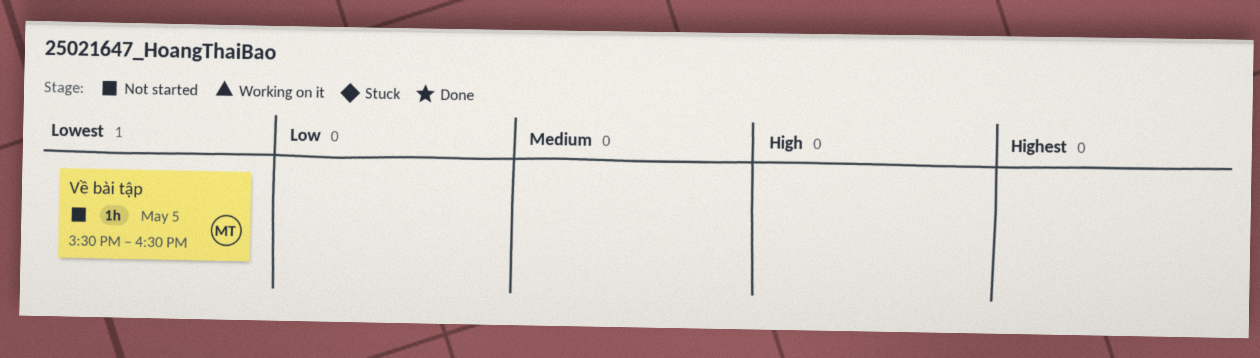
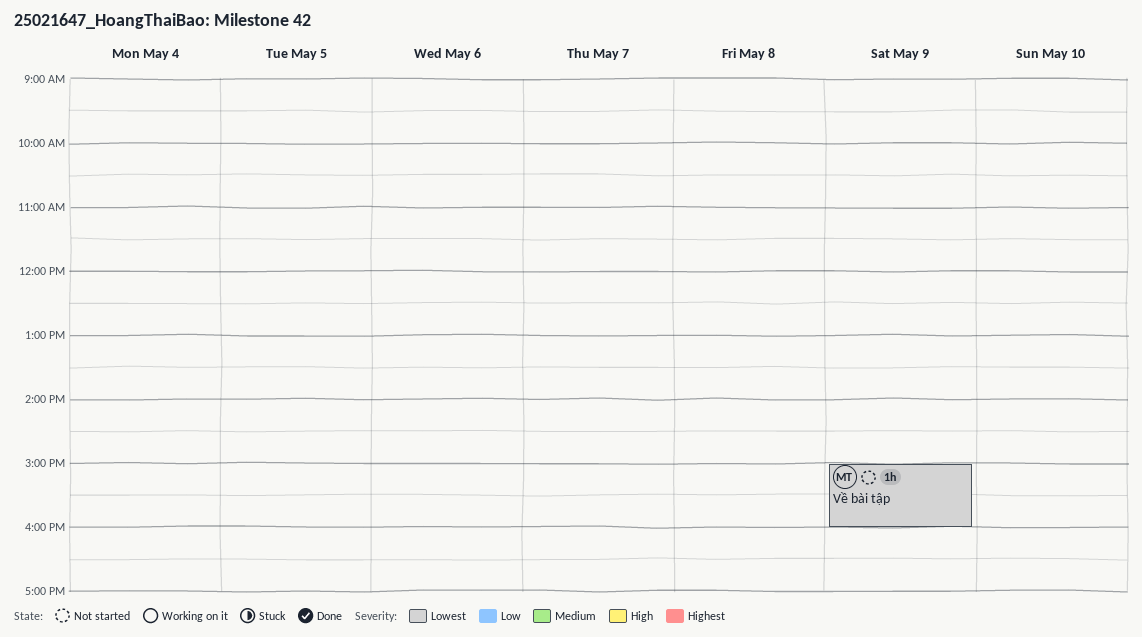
Về bài tập, day: May 5 -> May 9
Về bài tập, begins: 15:30 -> 15:00
Về bài tập, ends: 16:30 -> 16:00

